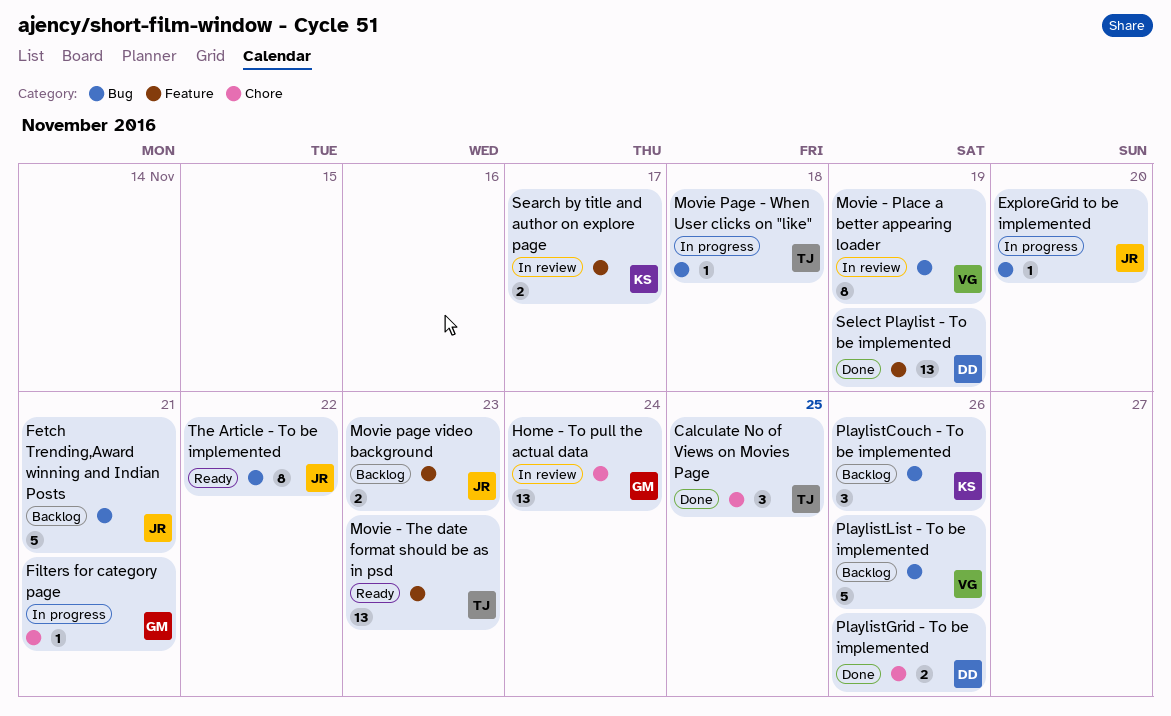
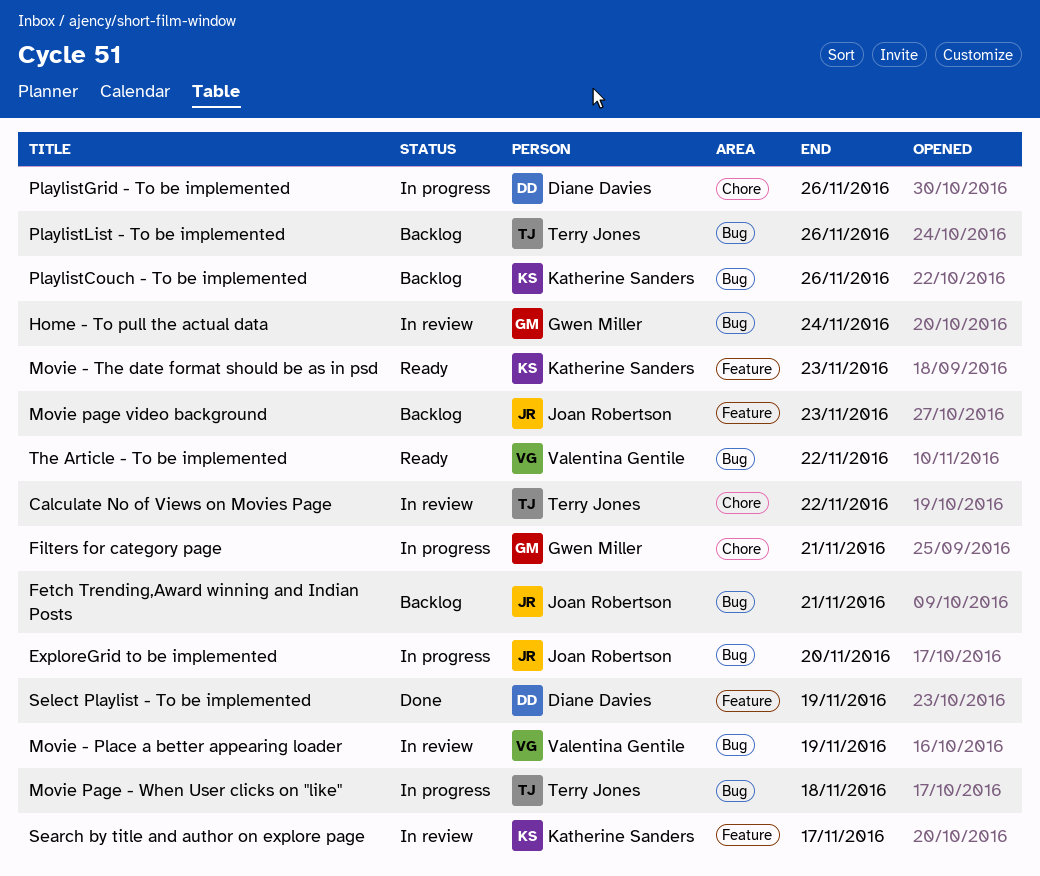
Calculate No of Views on Movies Page, status: Done -> In review
Calculate No of Views on Movies Page, due: Nov 25 -> Nov 22
Home - To pull the actual data, label: Chore -> Bug
Movie - The date format should be as in psd, owner: Terry Jones -> Katherine Sanders
PlaylistGrid - To be implemented, status: Done -> In progress
PlaylistList - To be implemented, owner: Valentina Gentile -> Terry Jones
The Article - To be implemented, owner: Joan Robertson -> Valentina Gentile

